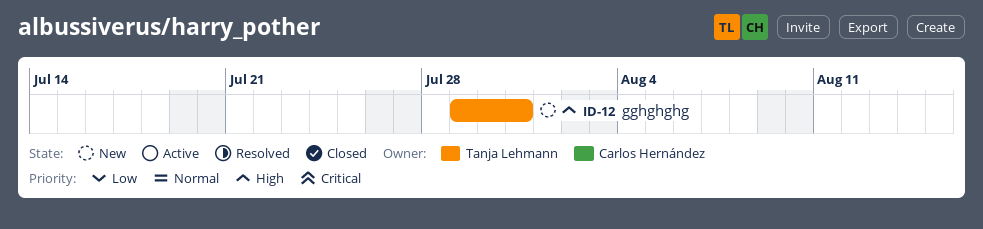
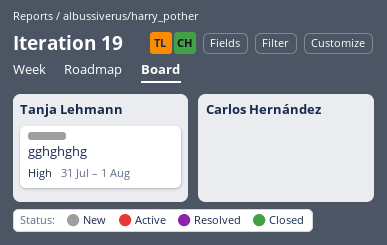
gghghghg, start: Jul 29 -> Jul 31
gghghghg, due: Jul 31 -> Aug 1

